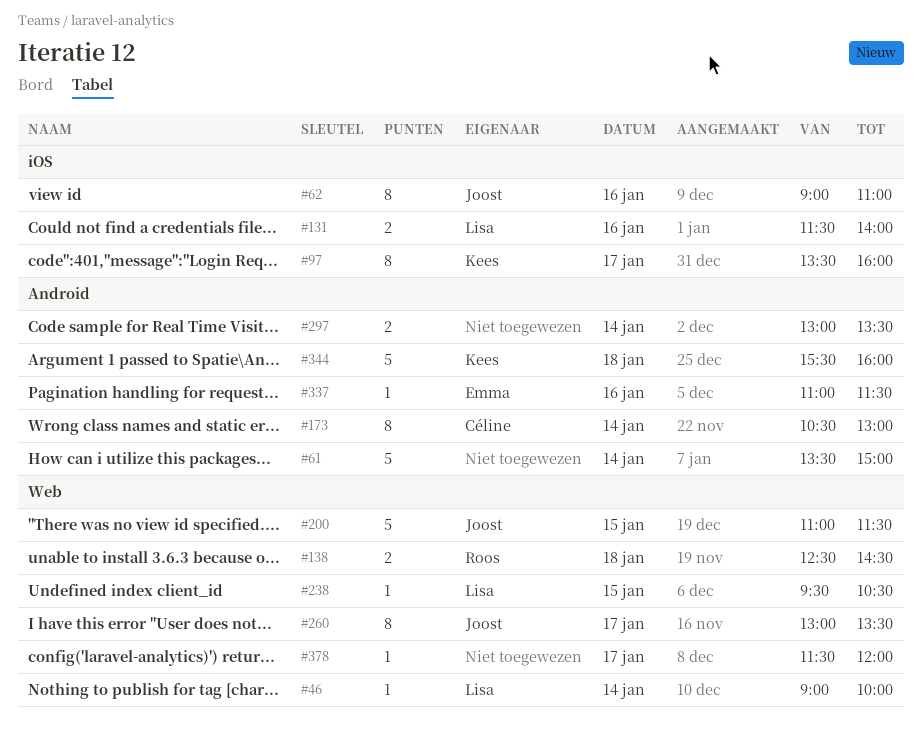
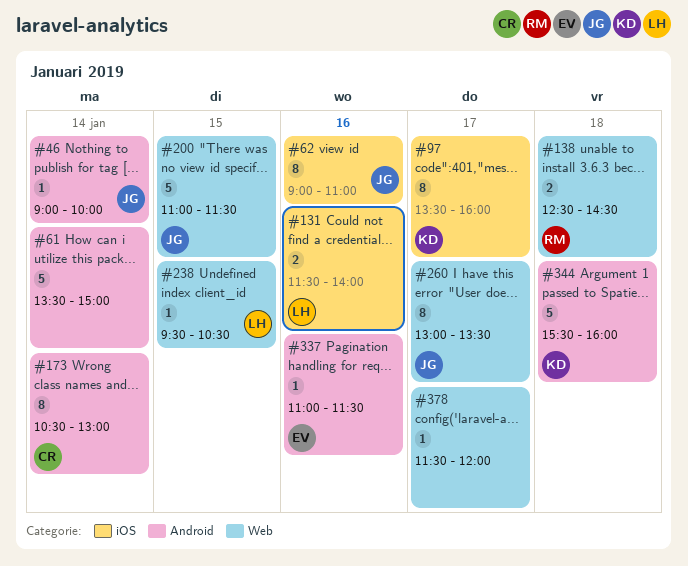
#46, owner: Lisa -> Joost
#46, label: Web -> Android
#297: present -> none

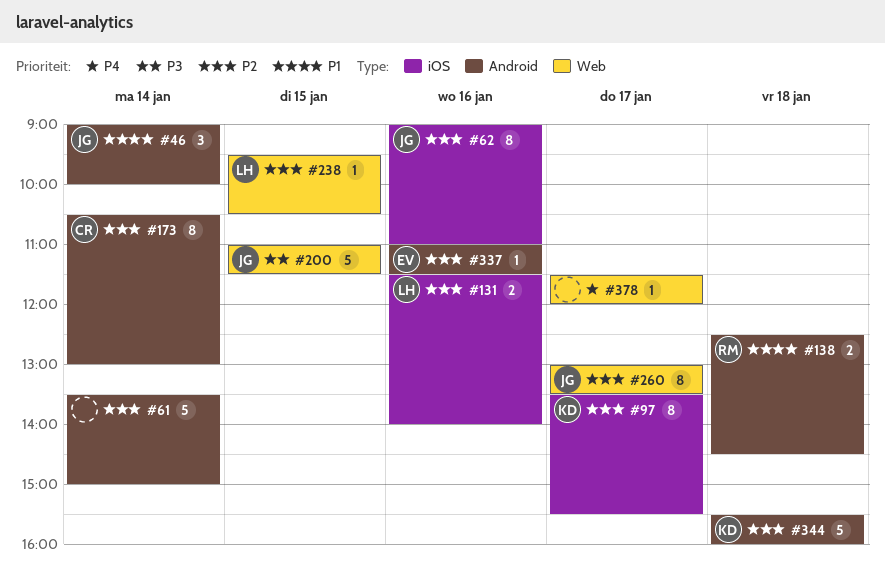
#46, estimate: 1 -> 3
#97, ends: 16:00 -> 15:30
#138, label: Web -> Android

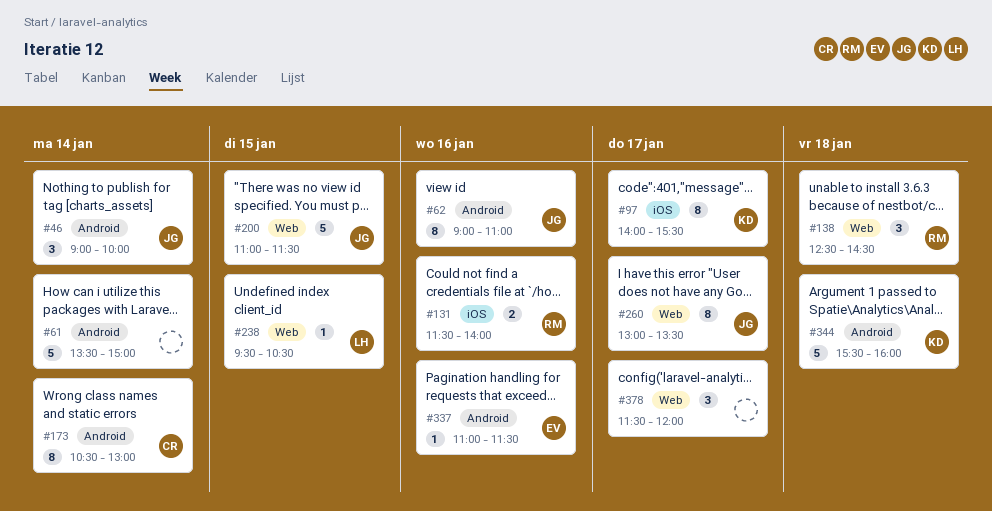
#62, label: iOS -> Android
#97, begins: 13:30 -> 14:00
#131, owner: LH -> RM
#138, label: Android -> Web
#138, estimate: 2 -> 3
#378, estimate: 1 -> 3

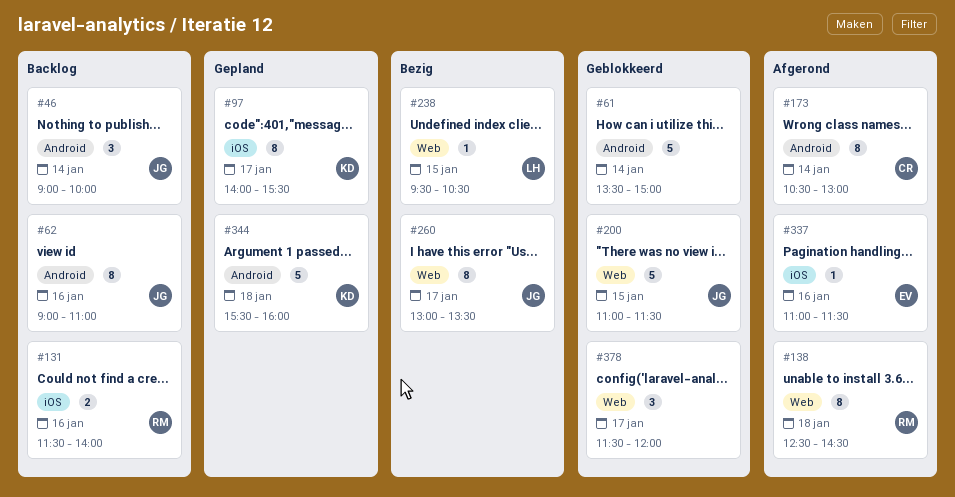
#138, estimate: 3 -> 8
#337, label: Android -> iOS

